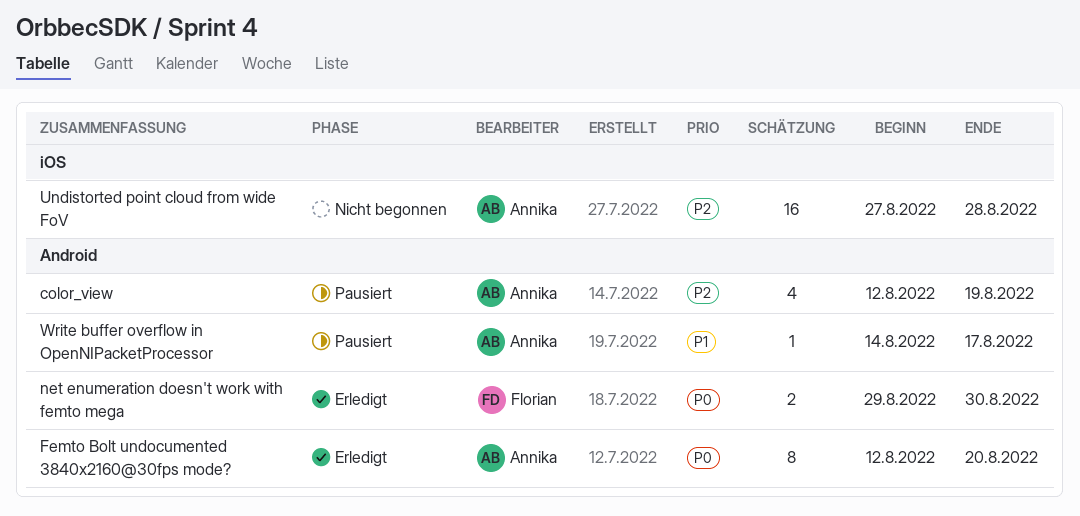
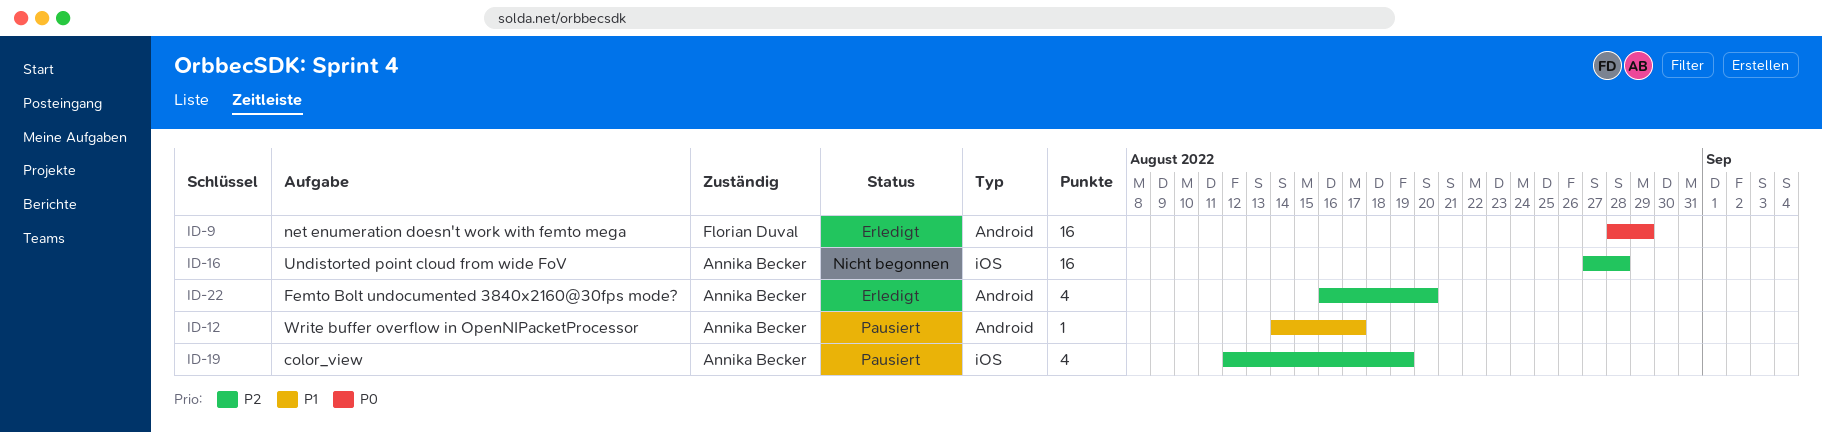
color_view, label: Android -> iOS
Femto Bolt undocumented 3840x2160@30fps mode?, priority: P0 -> P2
Femto Bolt undocumented 3840x2160@30fps mode?, estimate: 8 -> 4
Femto Bolt undocumented 3840x2160@30fps mode?, start: Aug 12 -> Aug 16
net enumeration doesn't work with femto mega, estimate: 2 -> 16
net enumeration doesn't work with femto mega, start: Aug 29 -> Aug 28
net enumeration doesn't work with femto mega, due: Aug 30 -> Aug 29

